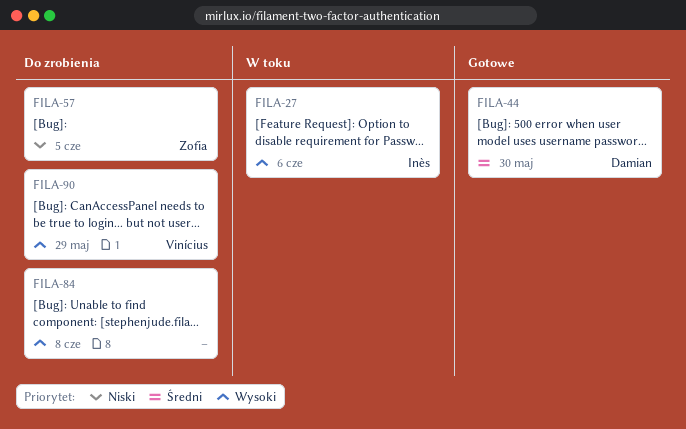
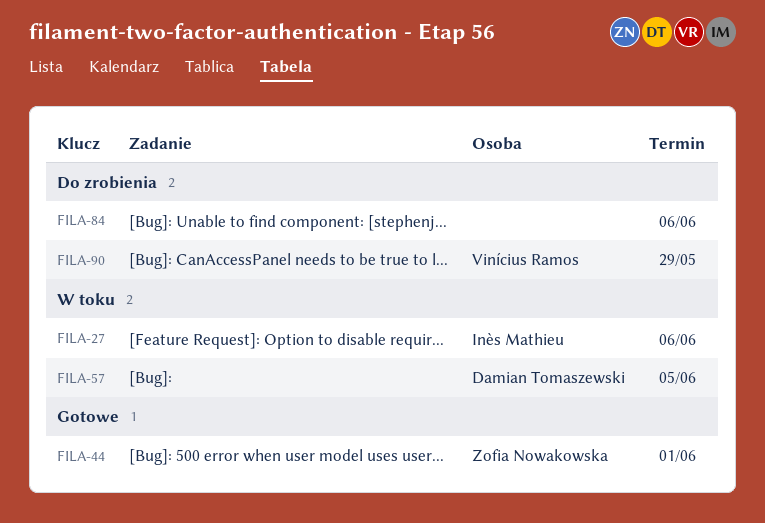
FILA-44, owner: Damian Tomaszewski -> Zofia Nowakowska
FILA-44, due: May 30 -> Jun 1
FILA-57, status: Do zrobienia -> W toku
FILA-57, owner: Zofia Nowakowska -> Damian Tomaszewski
FILA-84, due: Jun 8 -> Jun 6

